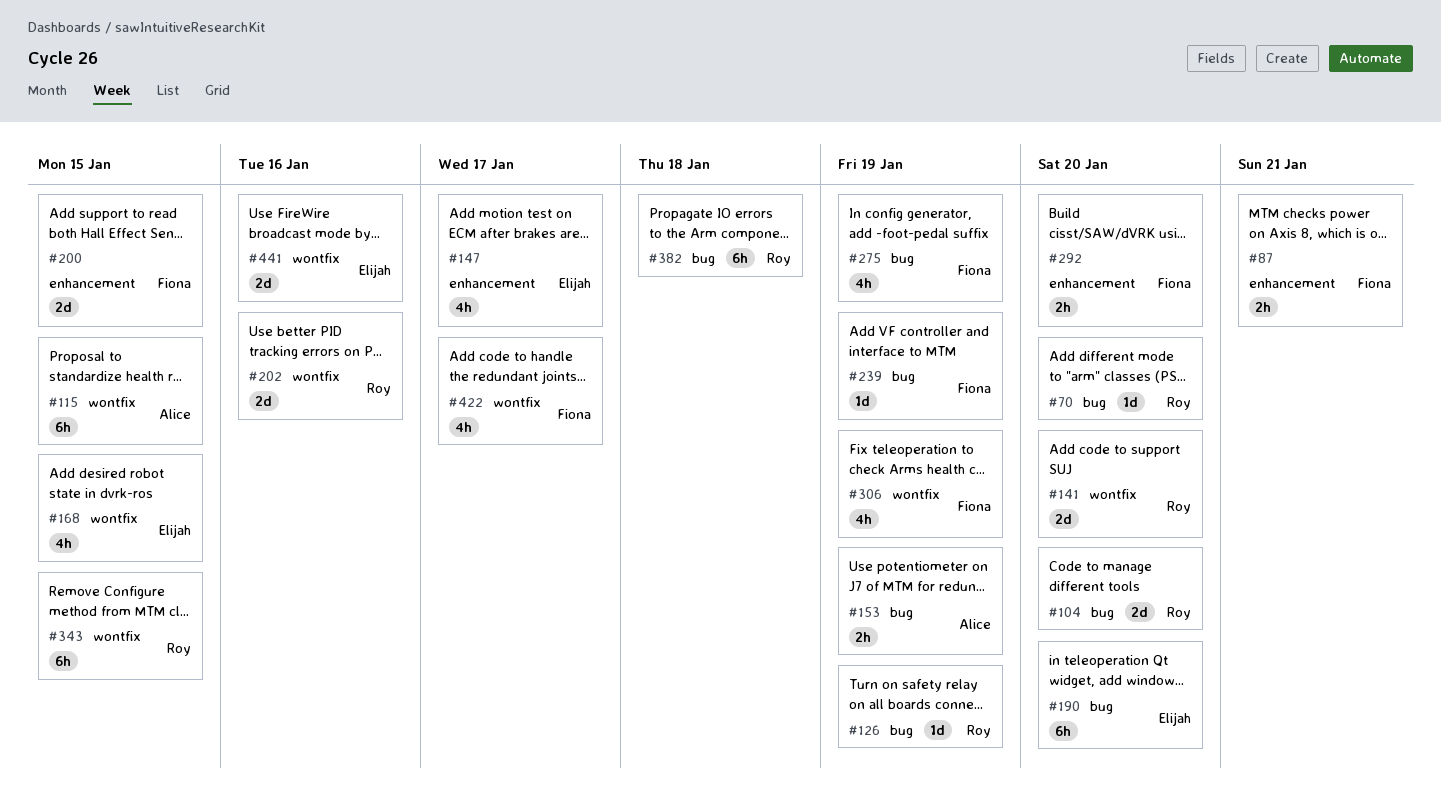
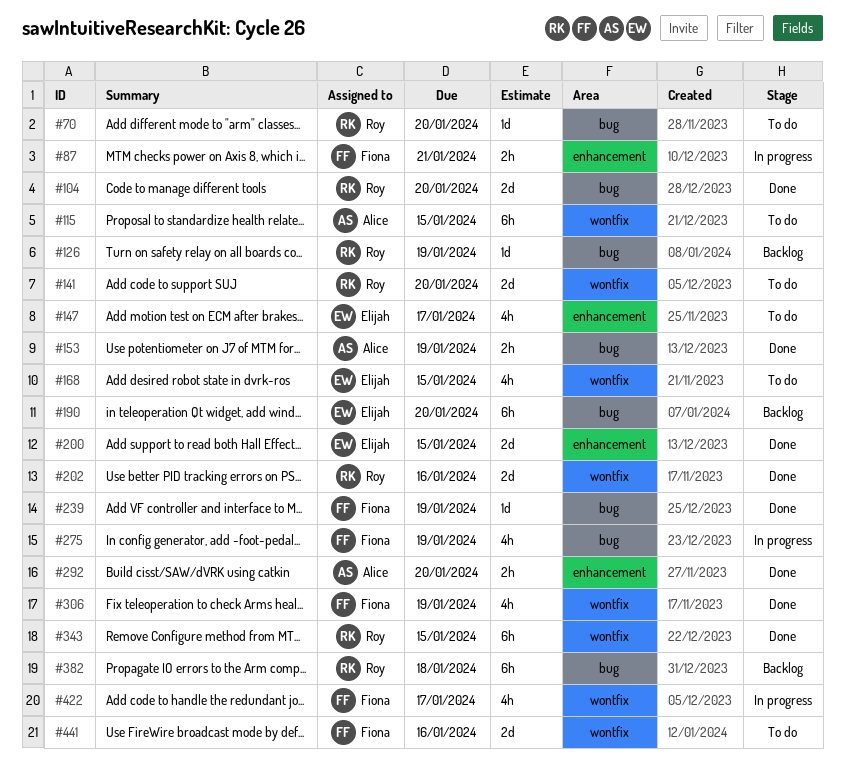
#200, owner: Fiona -> Elijah
#292, owner: Fiona -> Alice
#441, owner: Elijah -> Fiona

